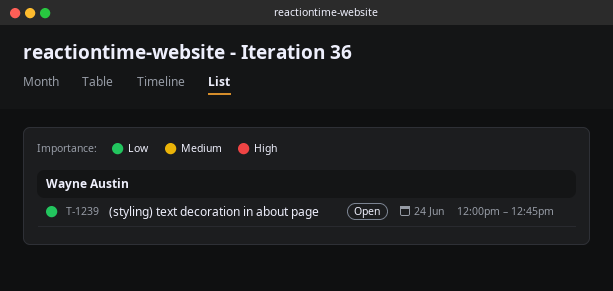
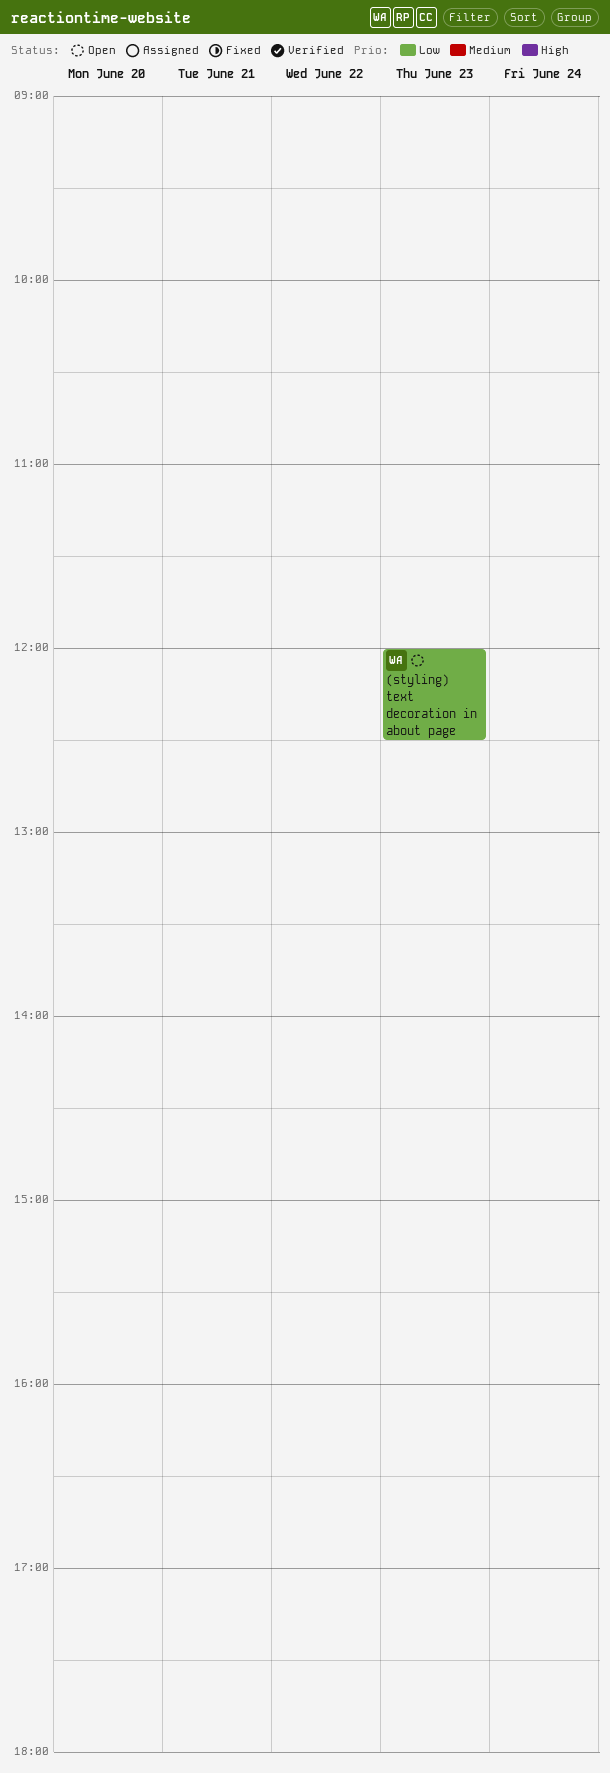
(styling) text decoration in about page, day: Jun 24 -> Jun 23
(styling) text decoration in about page, ends: 12:45 -> 12:30

